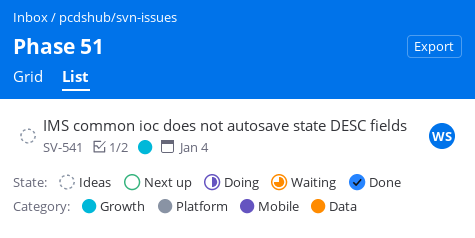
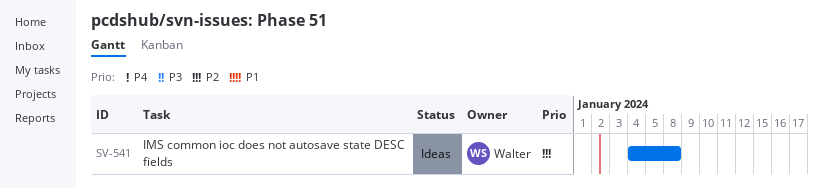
SV-541, due: Jan 4 -> Jan 8

